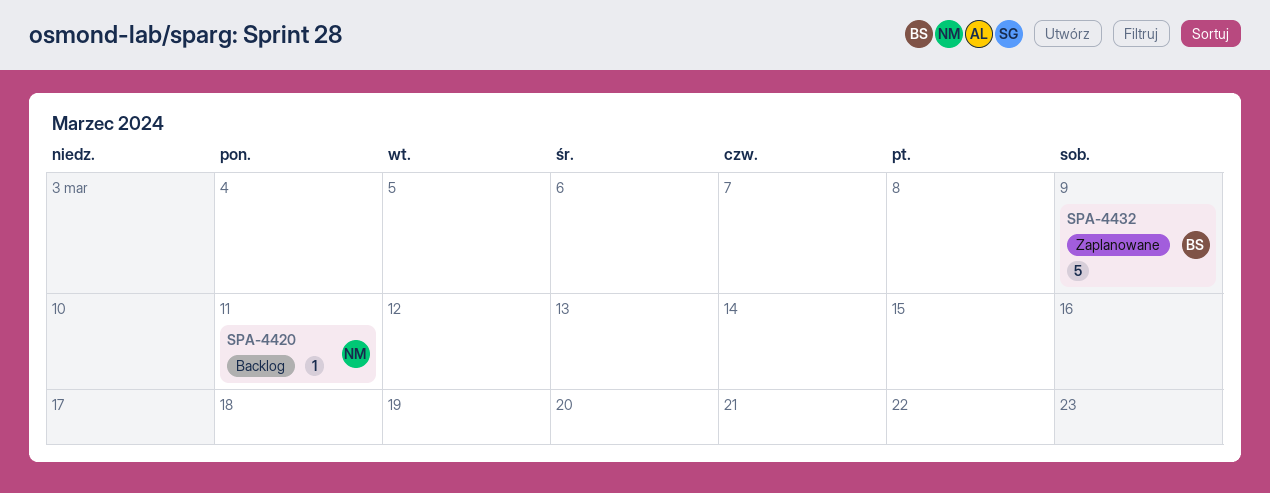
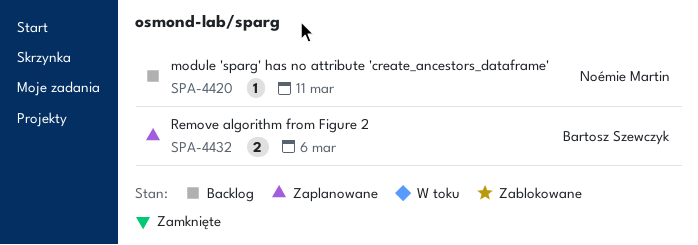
SPA-4432, estimate: 5 -> 2
SPA-4432, due: Mar 9 -> Mar 6

